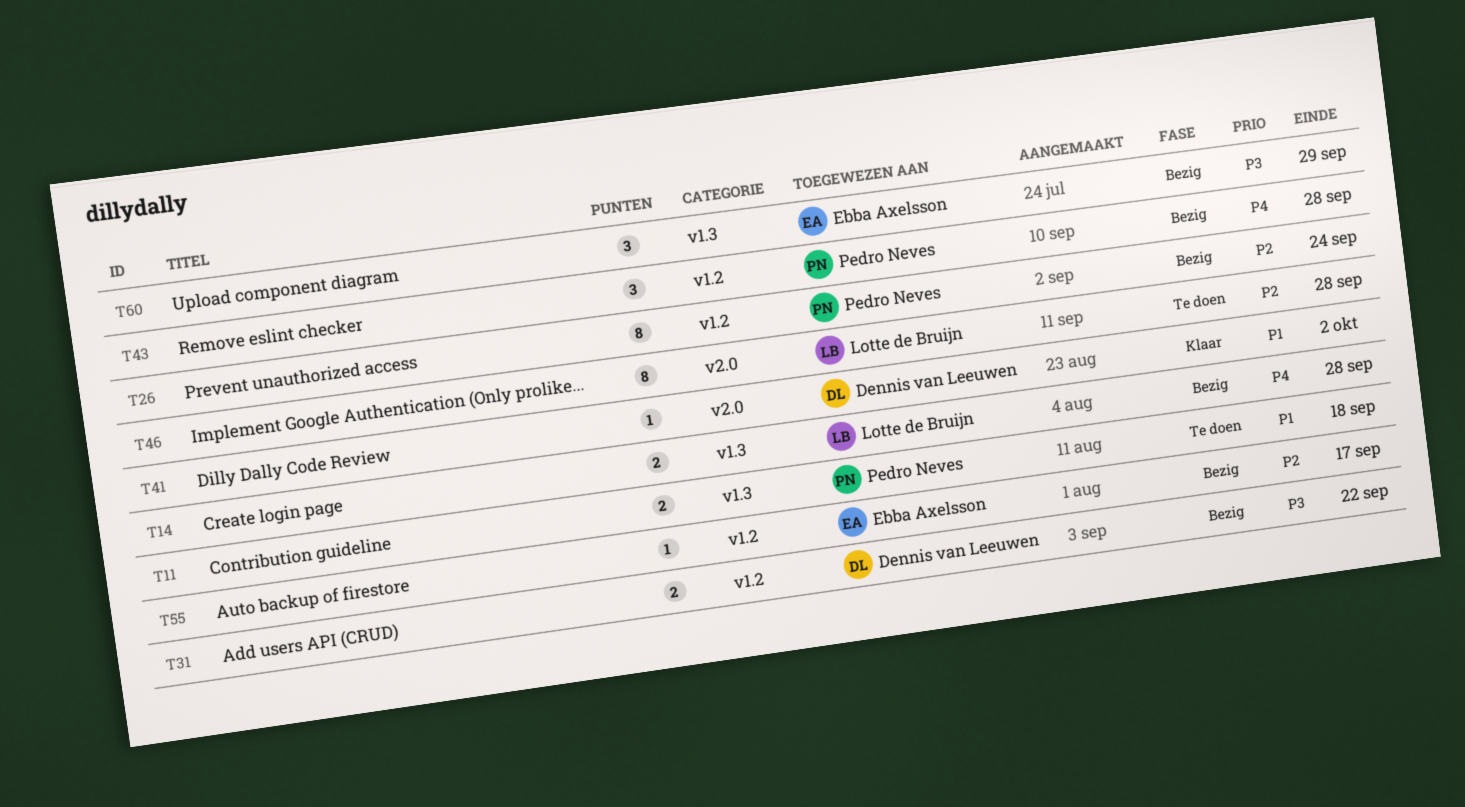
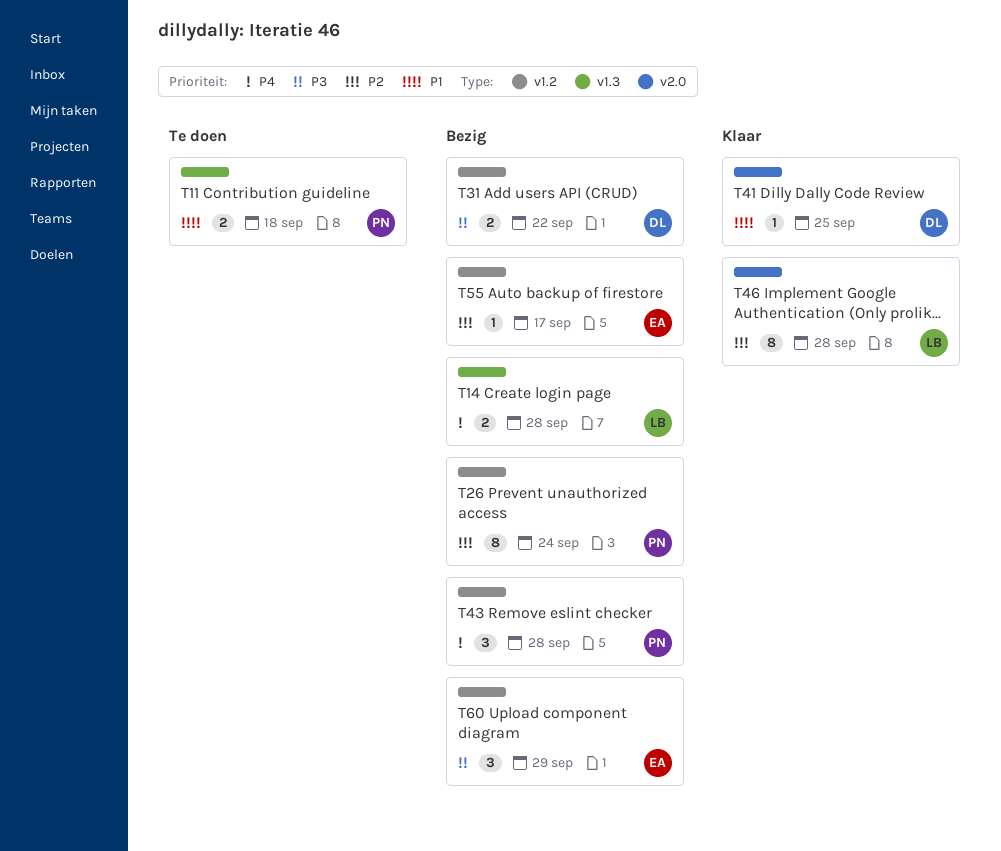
T41, due: Oct 2 -> Sep 25
T46, status: Te doen -> Klaar
T60, label: v1.3 -> v1.2

